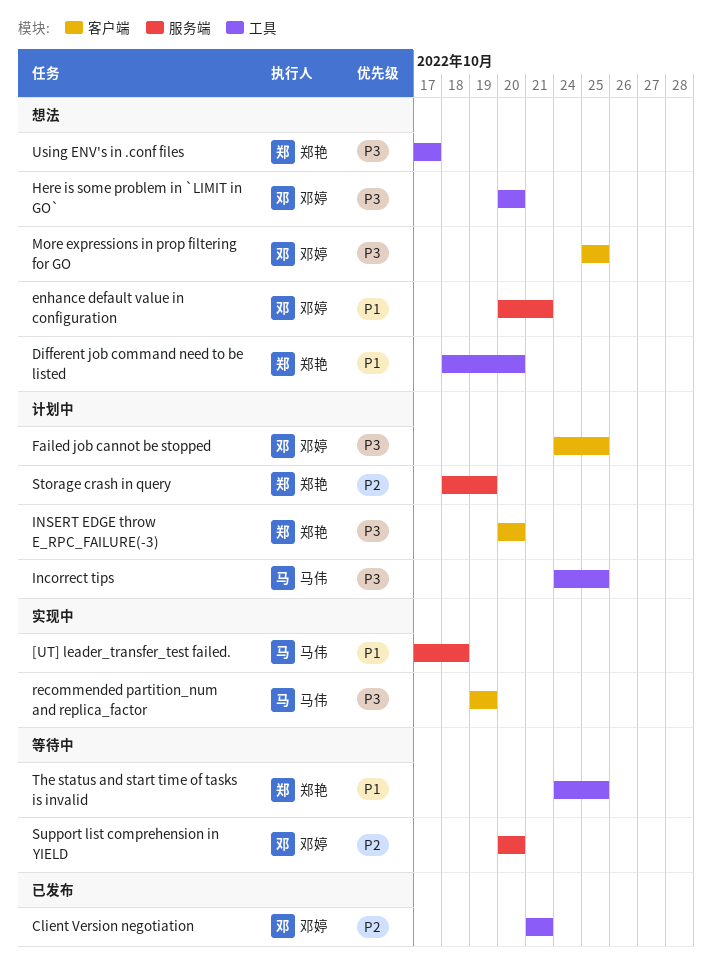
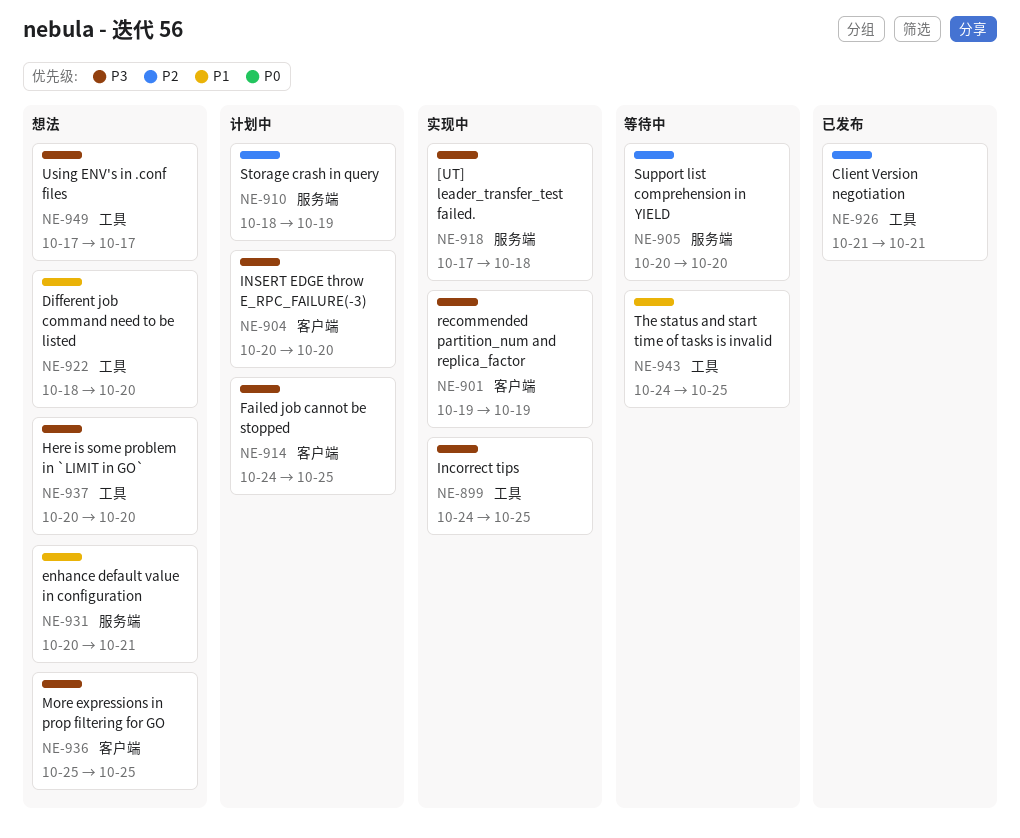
[UT] leader_transfer_test failed., priority: P1 -> P3
Incorrect tips, status: 计划中 -> 实现中

